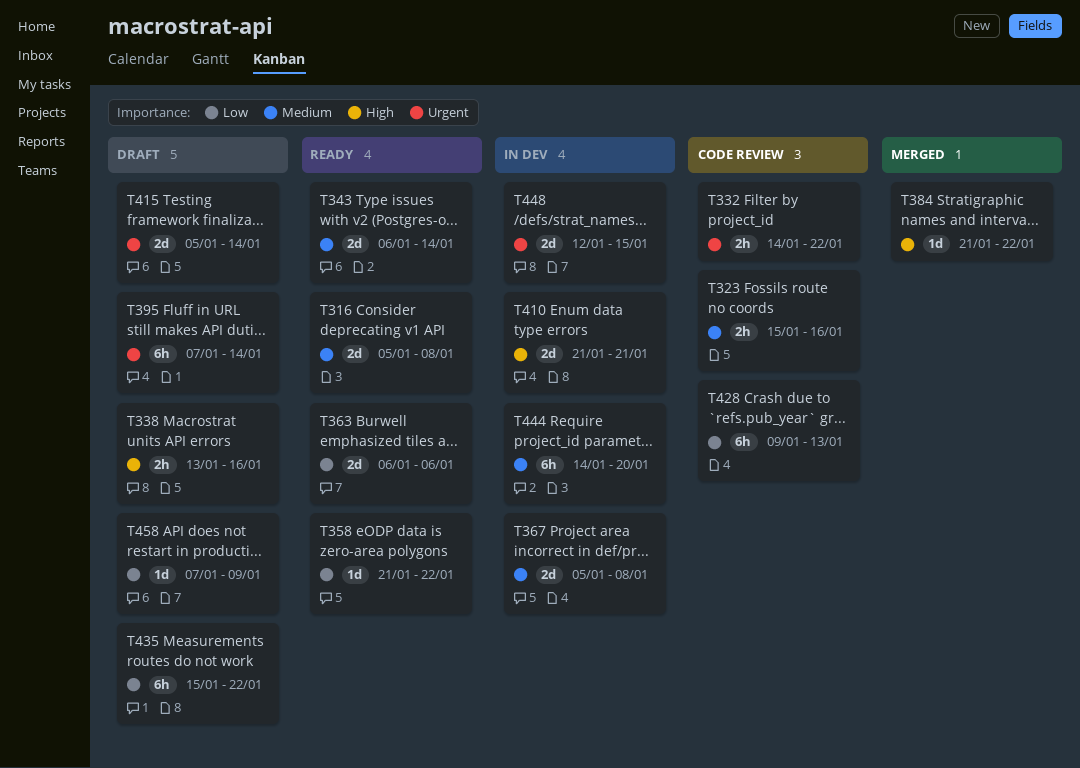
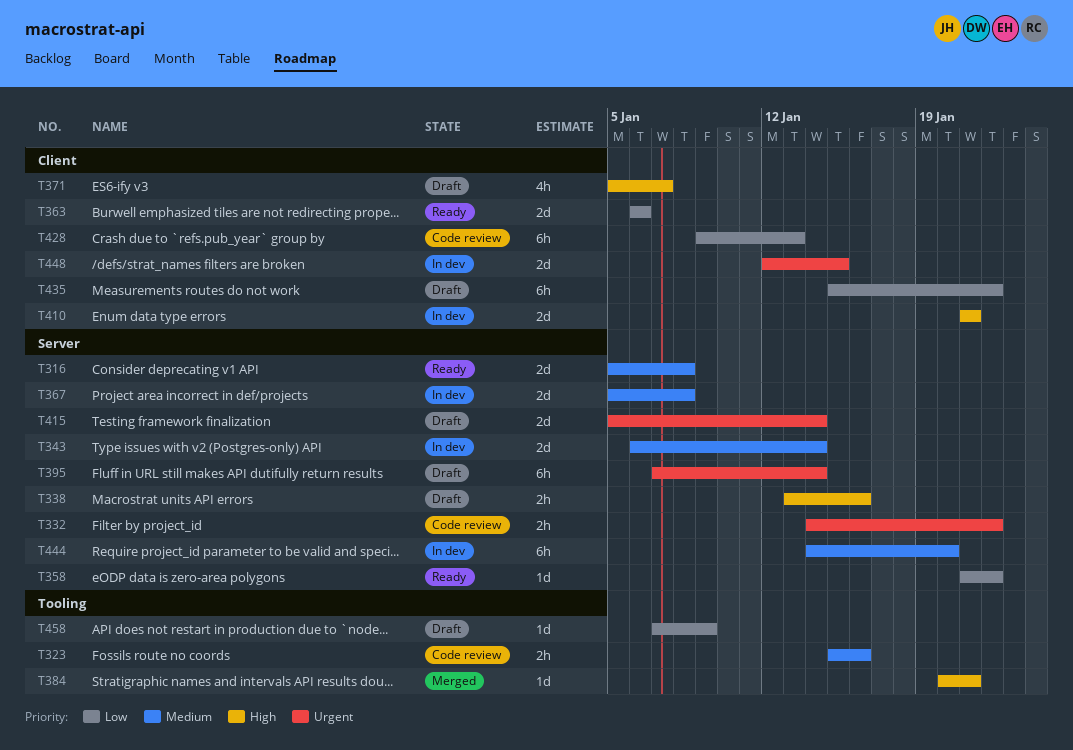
T343, status: Ready -> In dev
T371: none -> present
T384, start: Jan 21 -> Jan 20
T384, due: Jan 22 -> Jan 21

